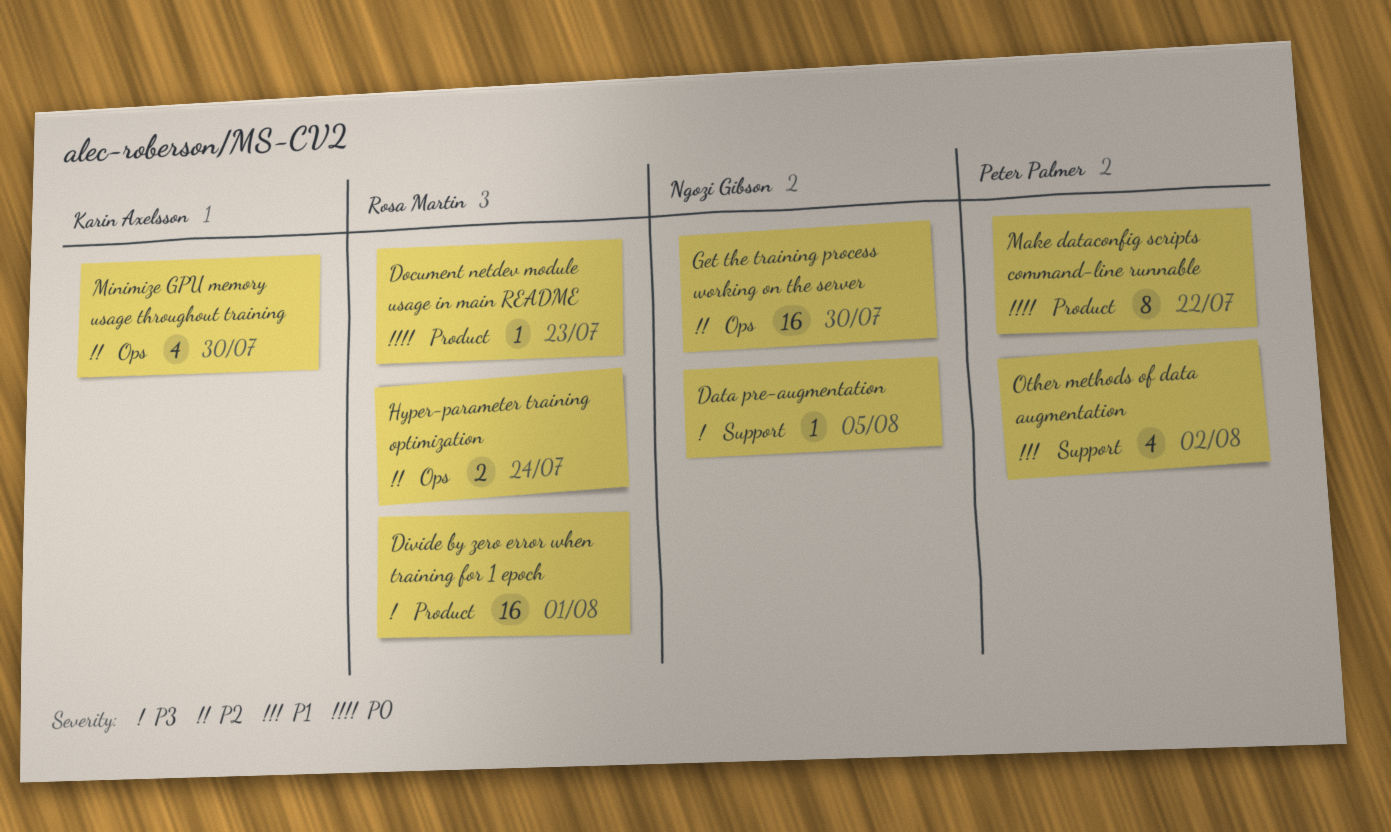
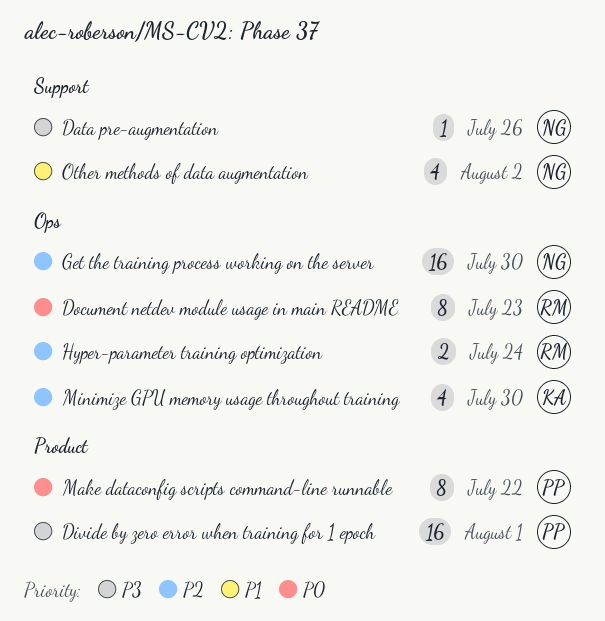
Data pre-augmentation, due: Aug 5 -> Jul 26
Divide by zero error when training for 1 epoch, owner: Rosa Martin -> Peter Palmer
Document netdev module usage in main README, label: Product -> Ops
Document netdev module usage in main README, estimate: 1 -> 8
Other methods of data augmentation, owner: Peter Palmer -> Ngozi Gibson

